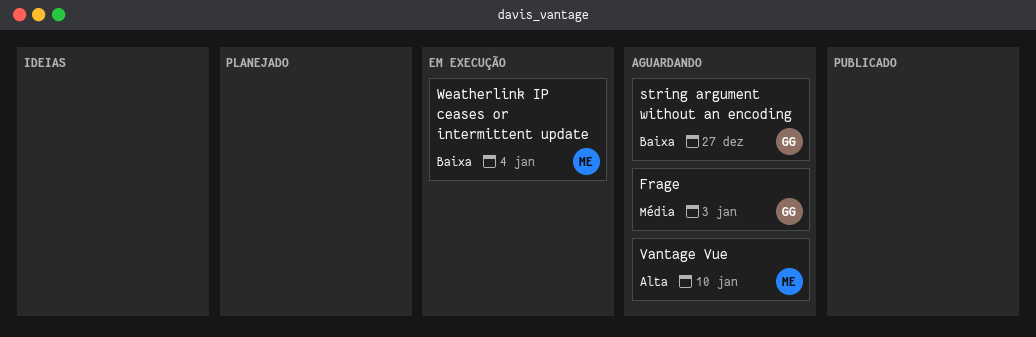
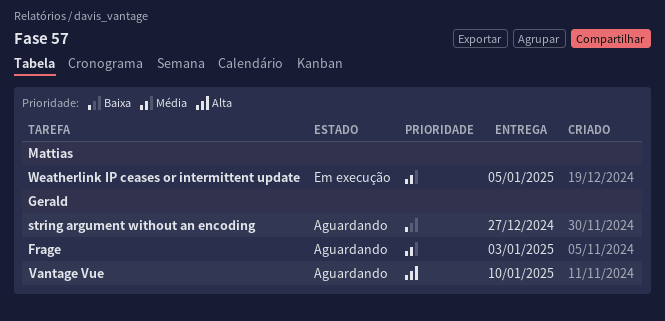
Vantage Vue, owner: Mattias -> Gerald
Weatherlink IP ceases or intermittent update, priority: Baixa -> Média
Weatherlink IP ceases or intermittent update, due: Jan 4 -> Jan 5

